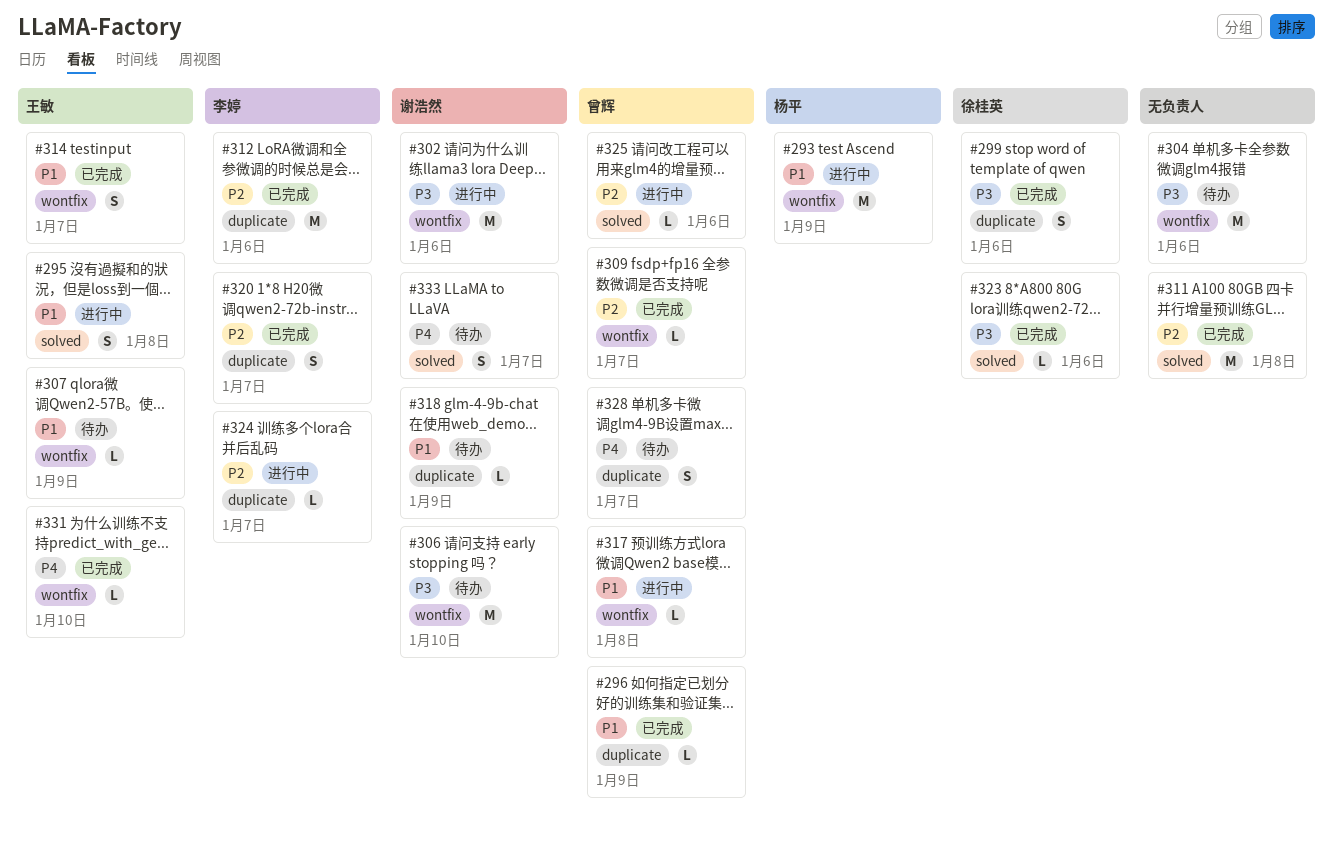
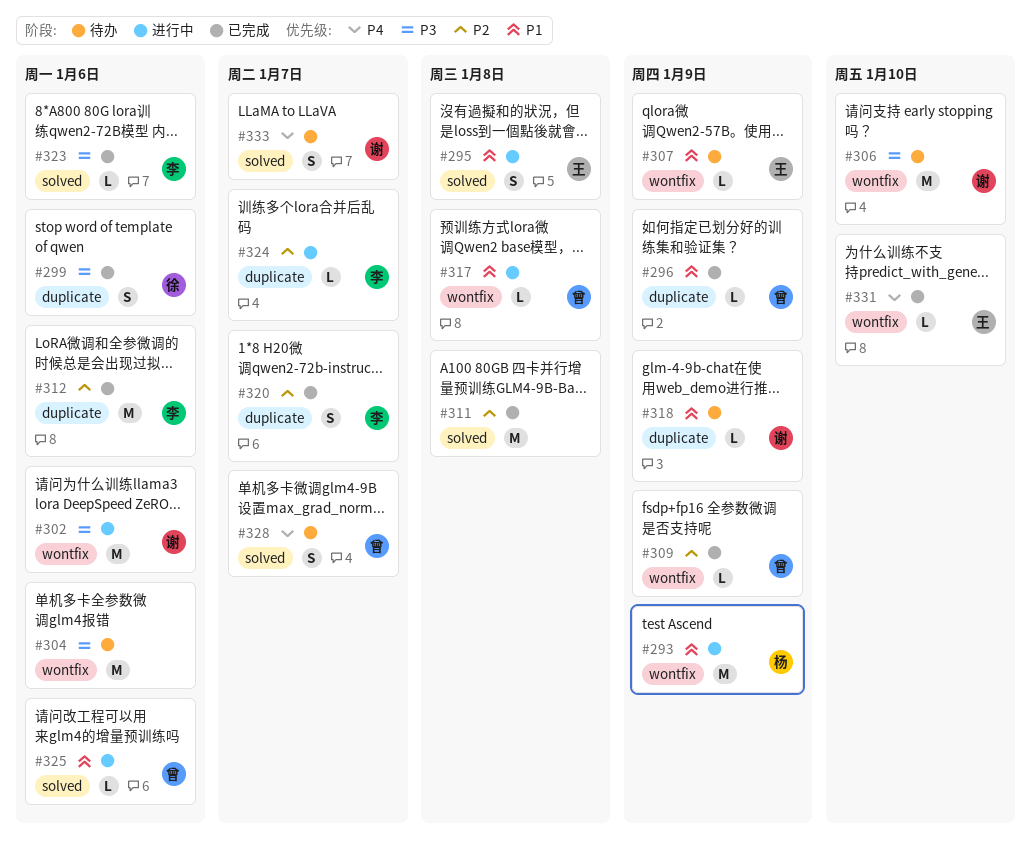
#309, due: Jan 7 -> Jan 9
#314: present -> none
#323, owner: 徐桂英 -> 李婷
#325, priority: P2 -> P1
#328, label: duplicate -> solved

